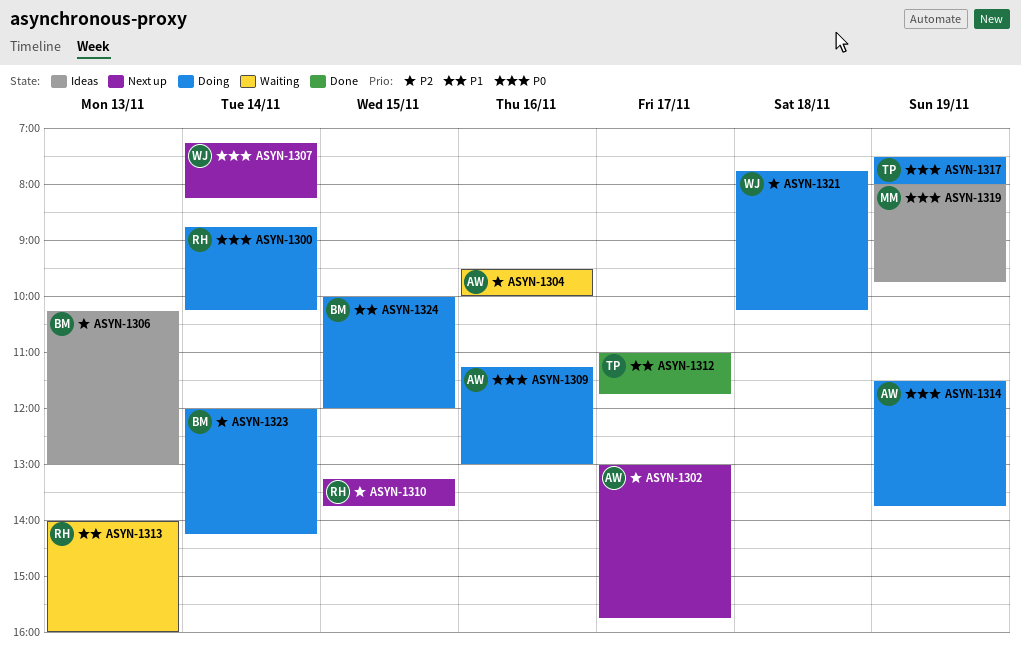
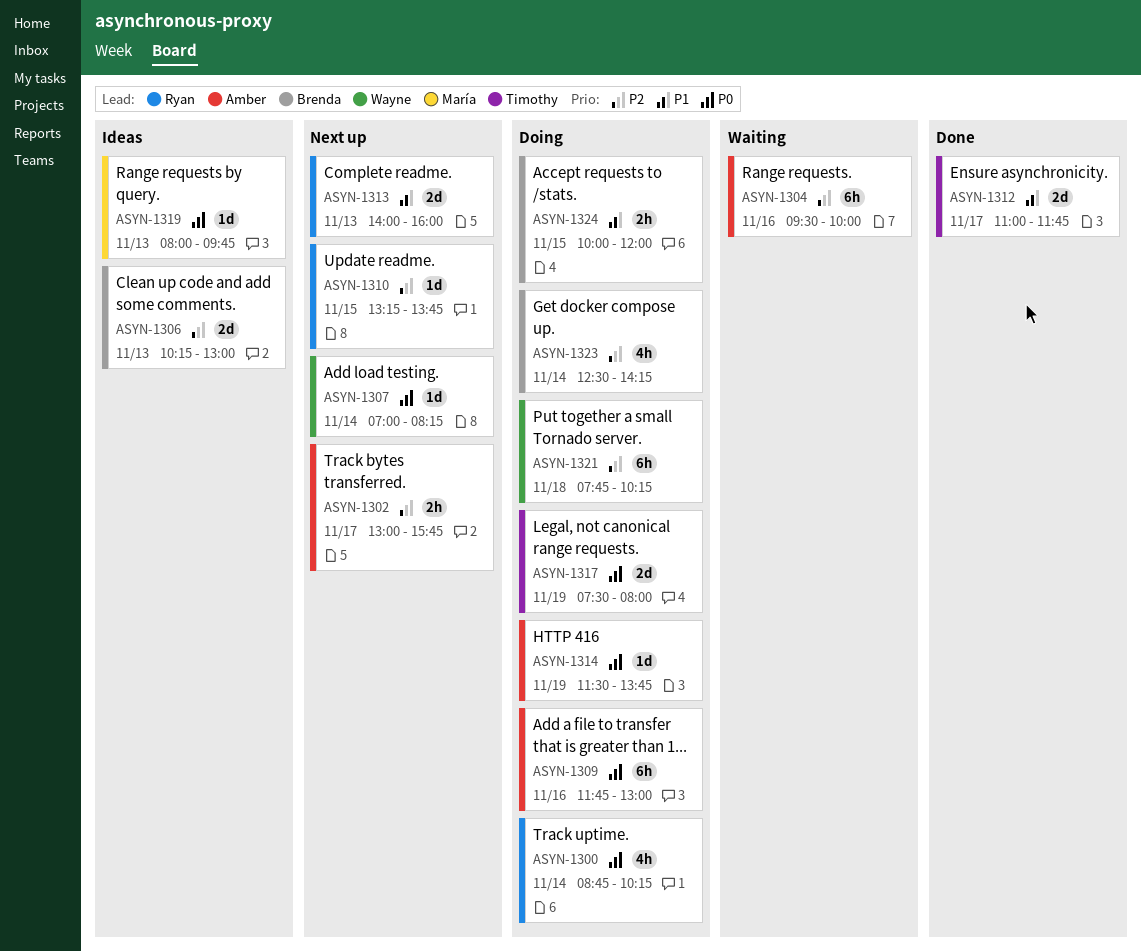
ASYN-1307, begins: 07:15 -> 07:00
ASYN-1309, begins: 11:15 -> 11:45
ASYN-1313, status: Waiting -> Next up
ASYN-1319, day: Nov 19 -> Nov 13
ASYN-1323, begins: 12:00 -> 12:30

